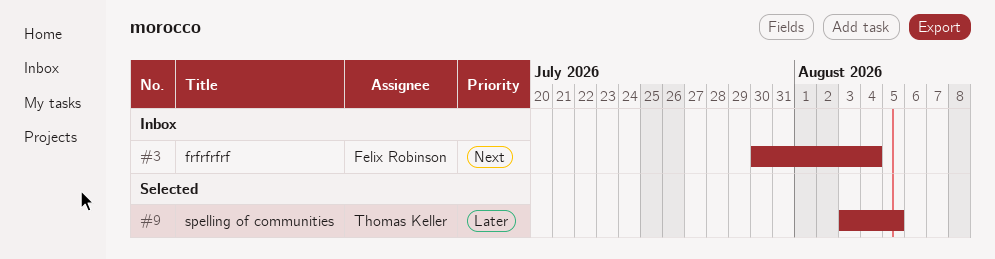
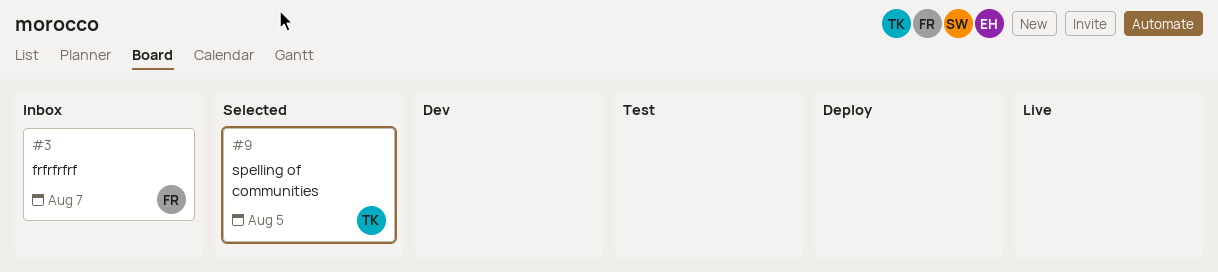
#3, due: Aug 4 -> Aug 7

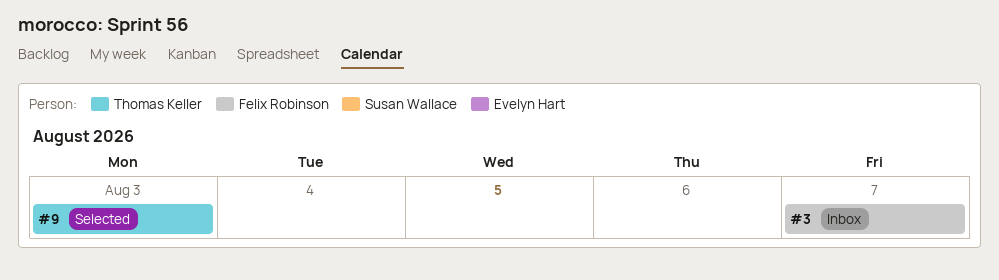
#9, due: Aug 5 -> Aug 3

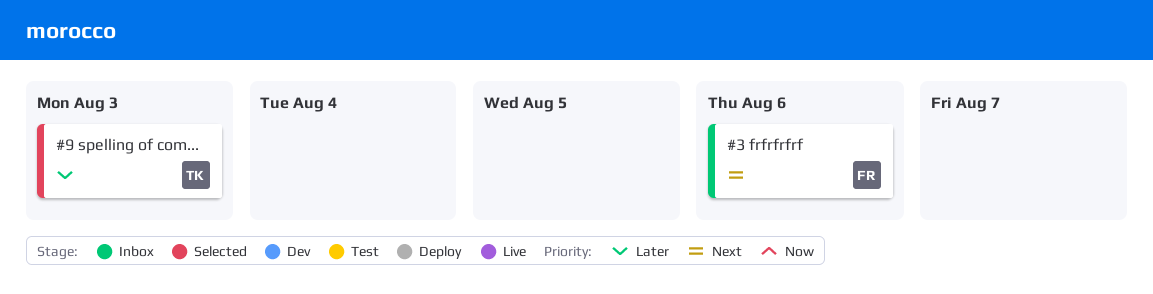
#3, due: Aug 7 -> Aug 6

